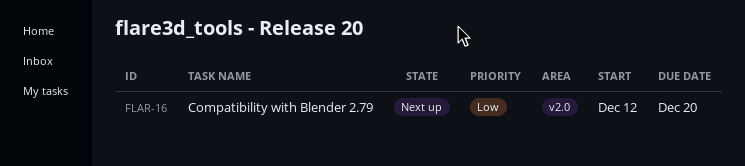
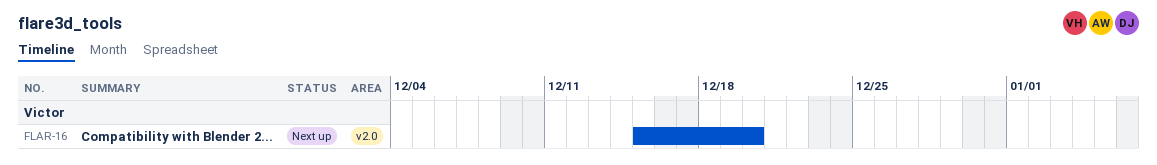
FLAR-16, start: Dec 12 -> Dec 15

